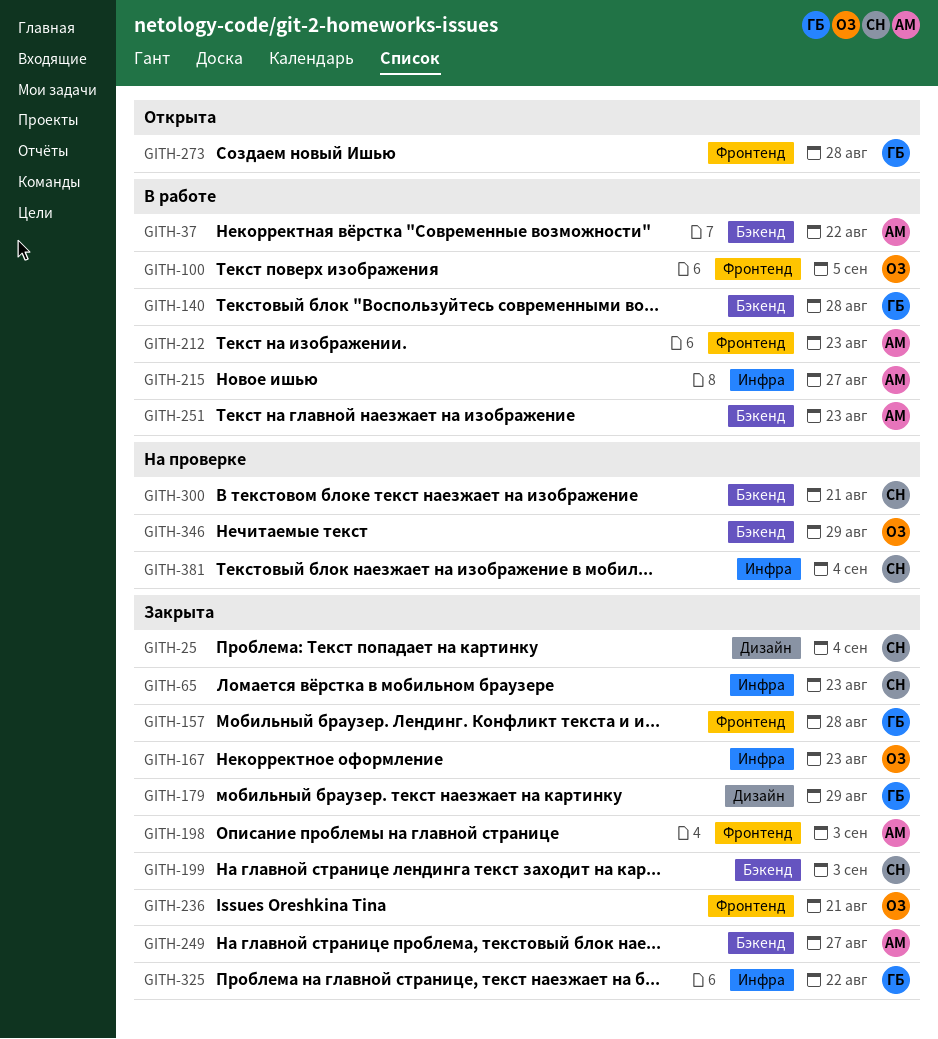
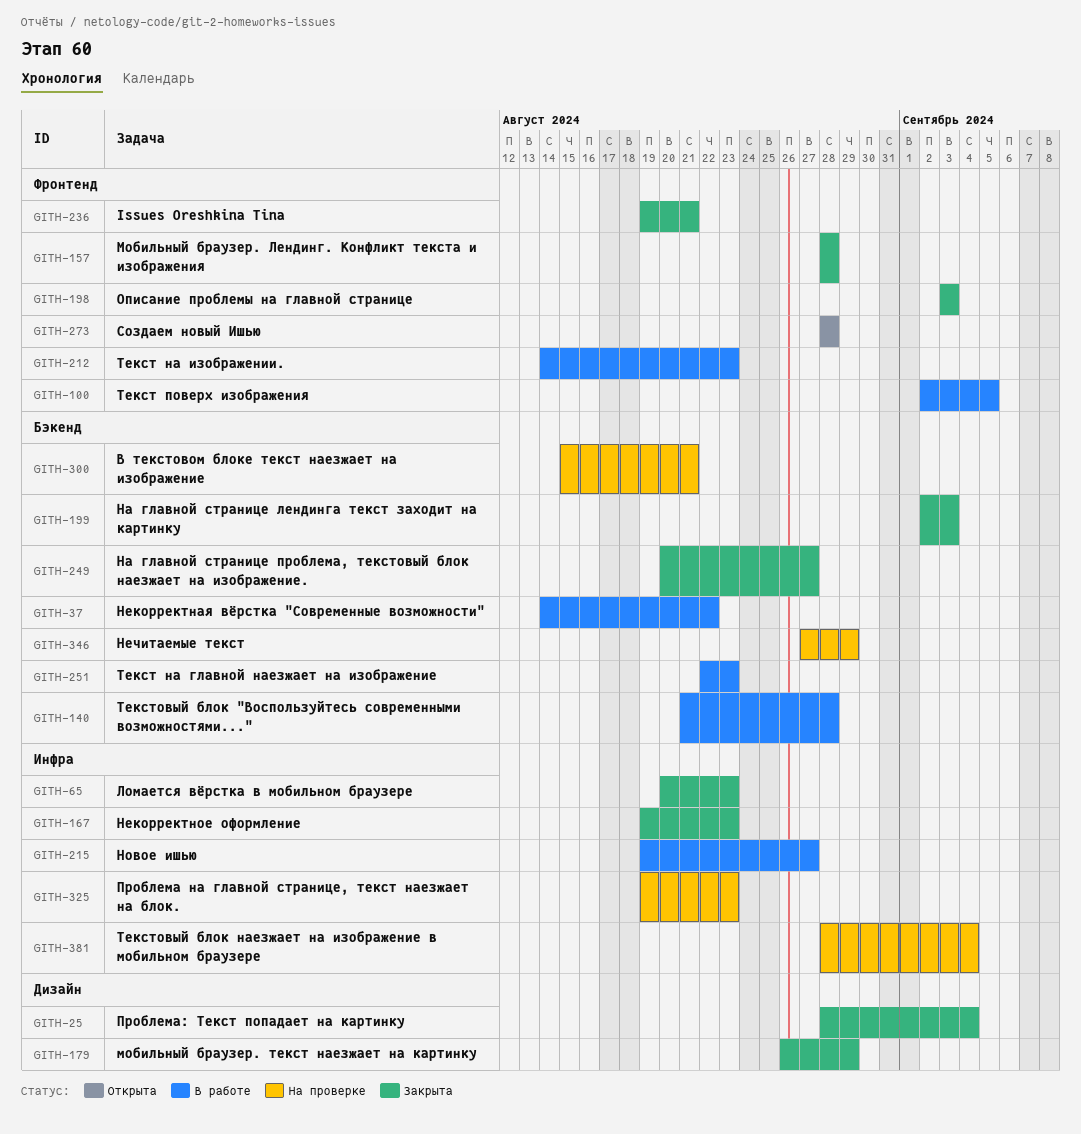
GITH-325, status: Закрыта -> На проверке
GITH-325, due: Aug 22 -> Aug 23

